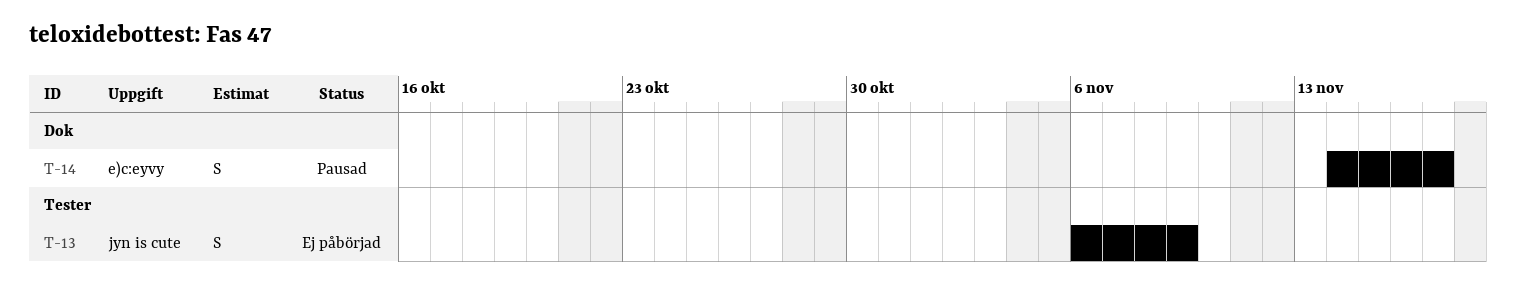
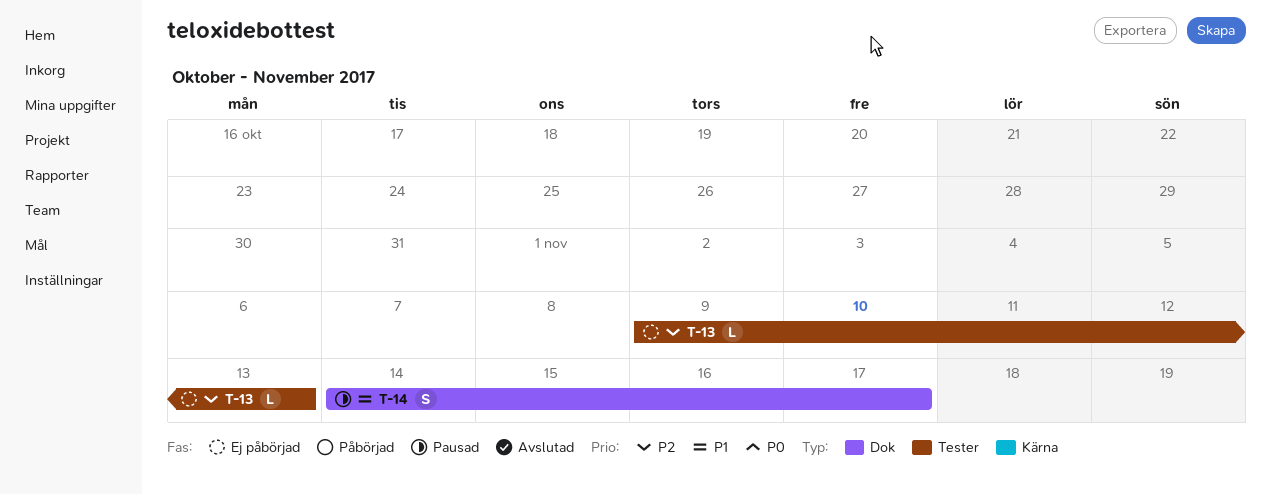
T-13, estimate: S -> L
T-13, start: Nov 6 -> Nov 9
T-13, due: Nov 9 -> Nov 13

